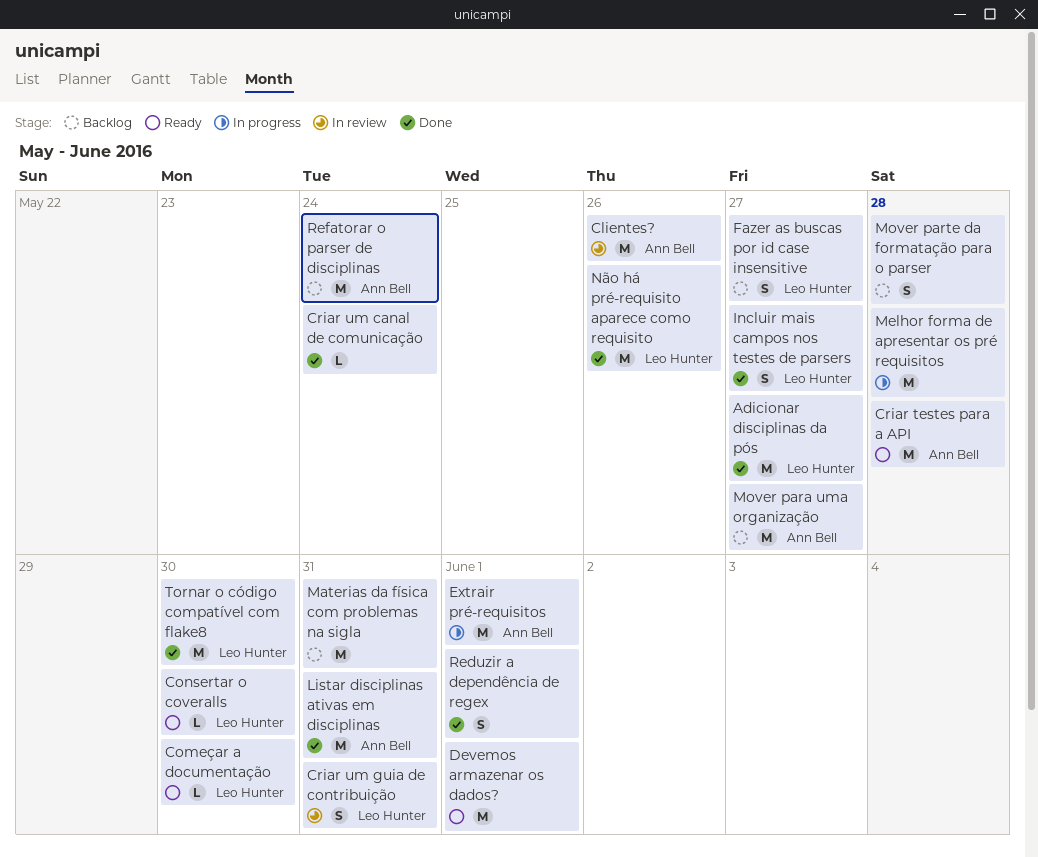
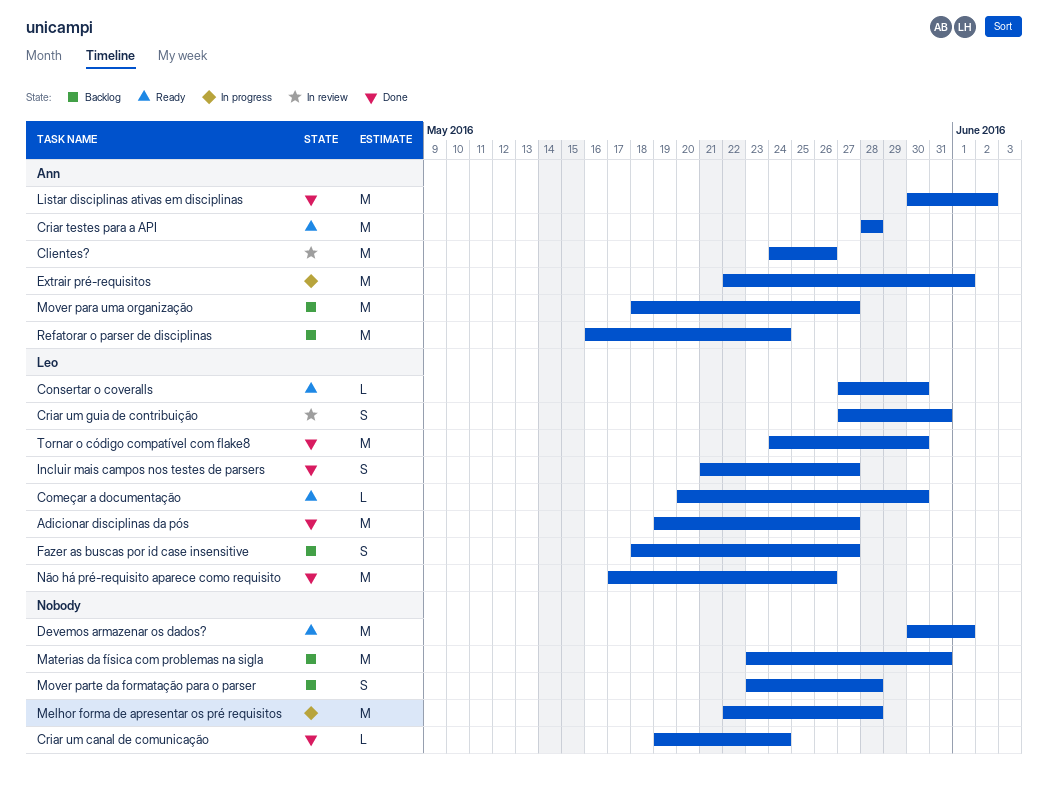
Listar disciplinas ativas em disciplinas, due: May 31 -> Jun 2
Reduzir a dependência de regex: present -> none

